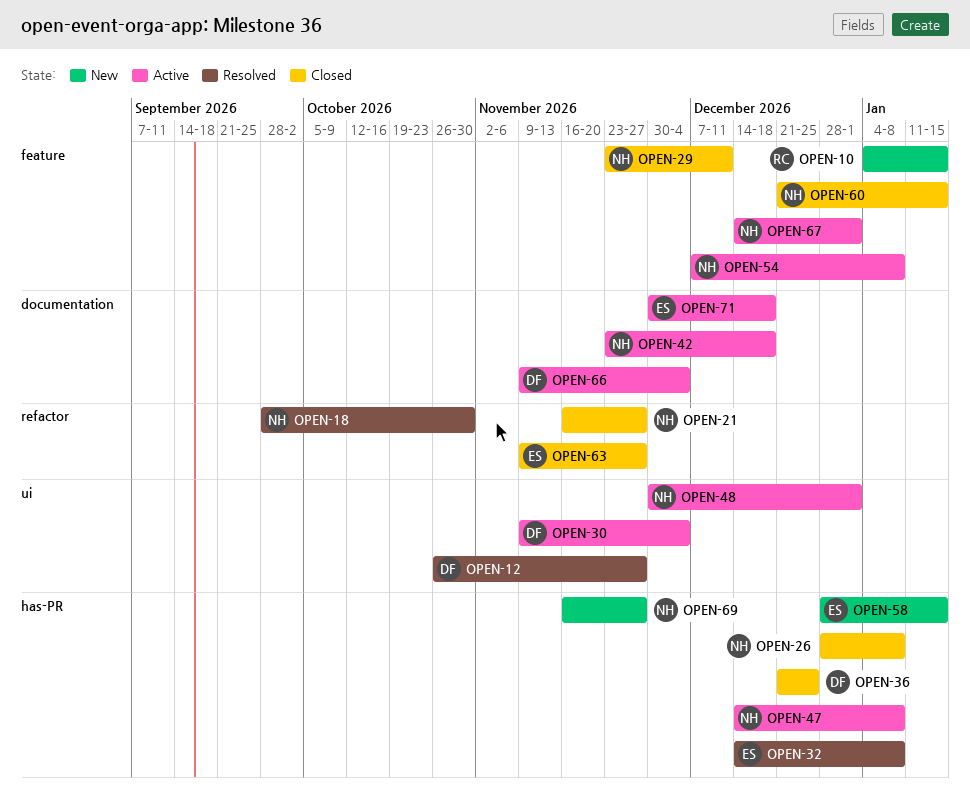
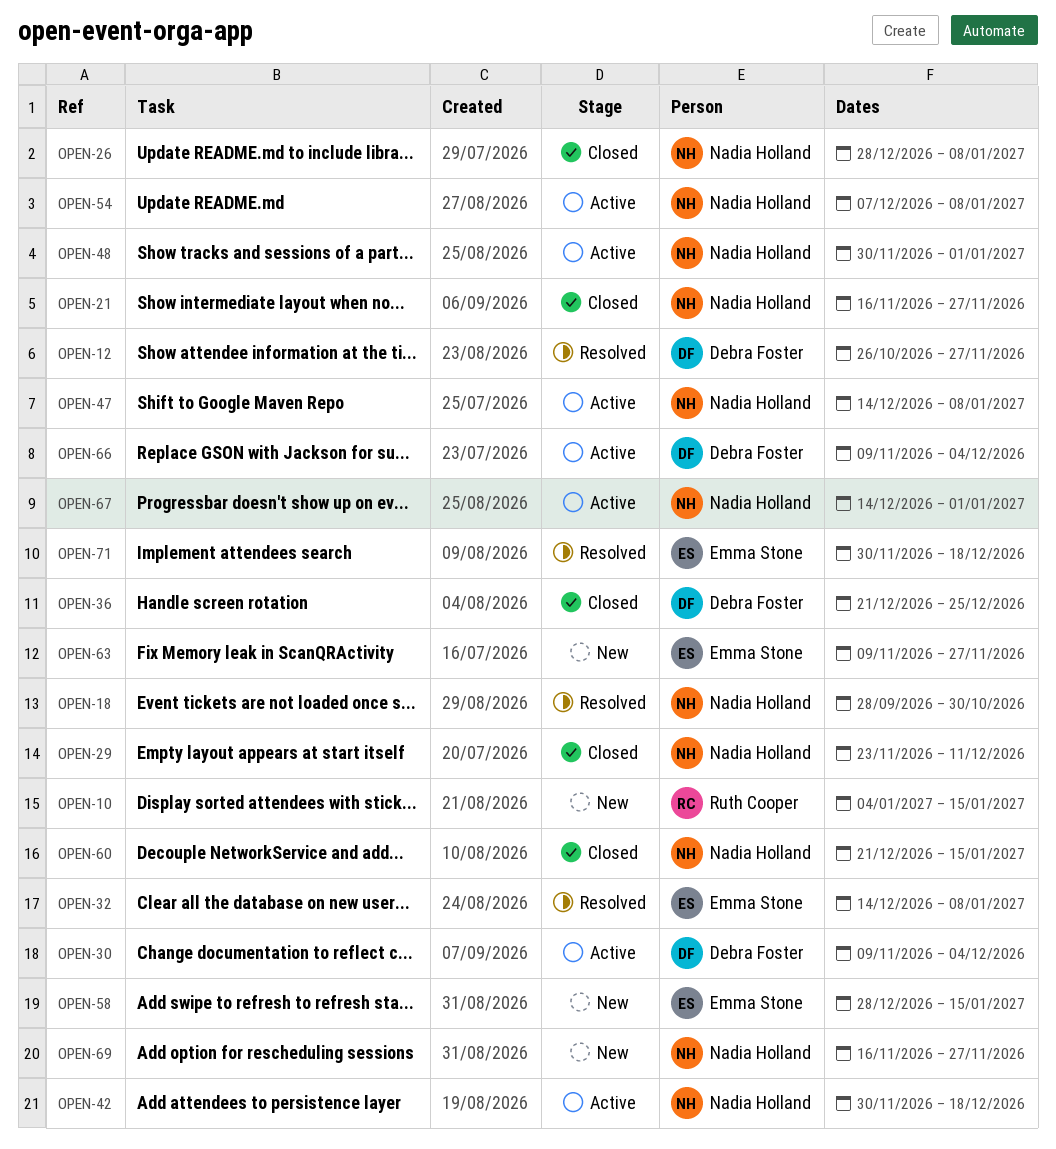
OPEN-42, start: Nov 23 -> Nov 30
OPEN-63, status: Closed -> New
OPEN-71, status: Active -> Resolved

